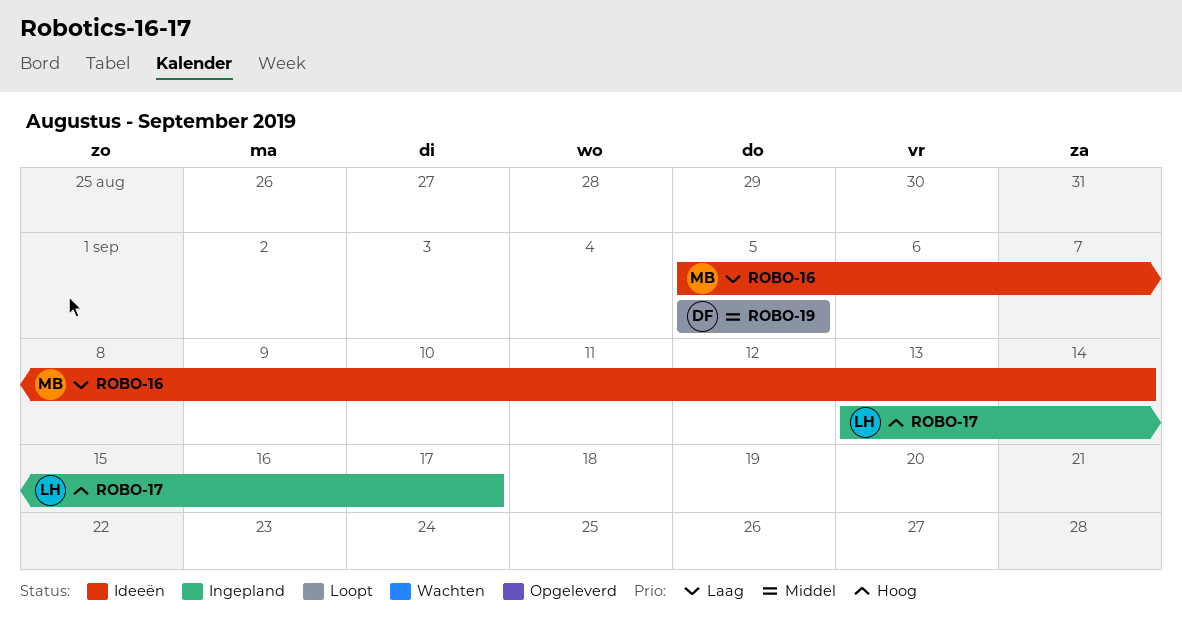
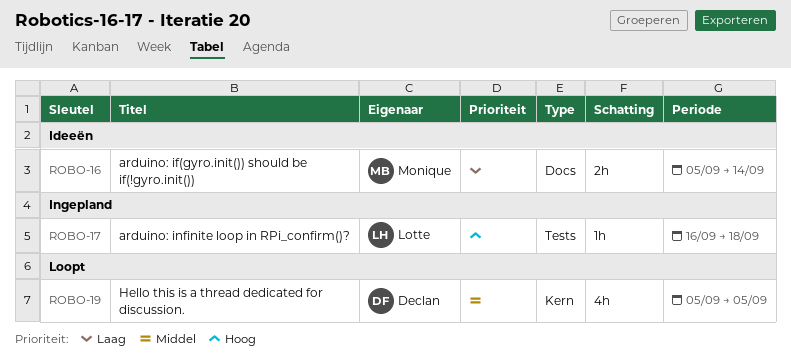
ROBO-17, start: Sep 13 -> Sep 16
ROBO-17, due: Sep 17 -> Sep 18

